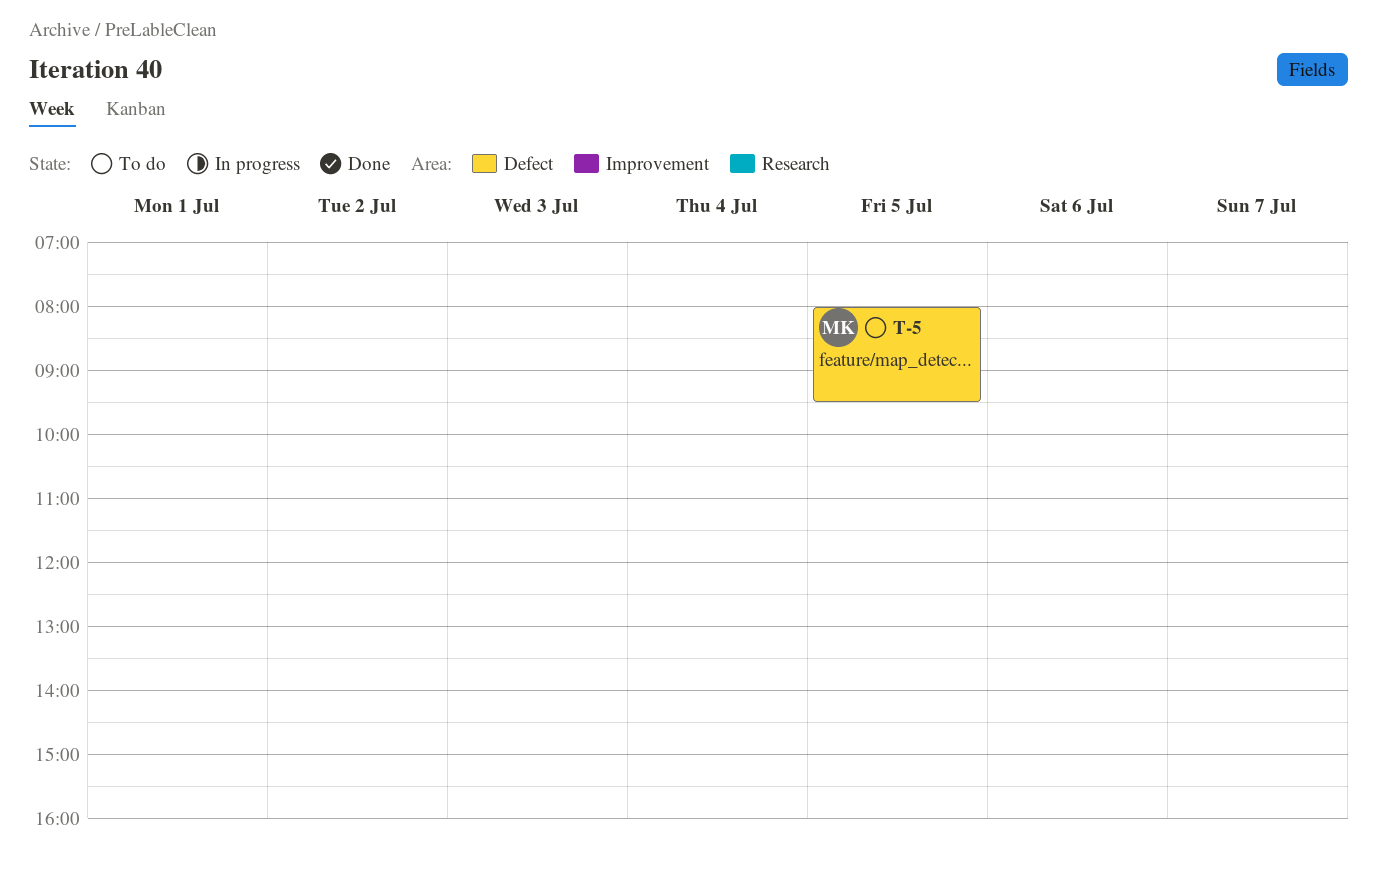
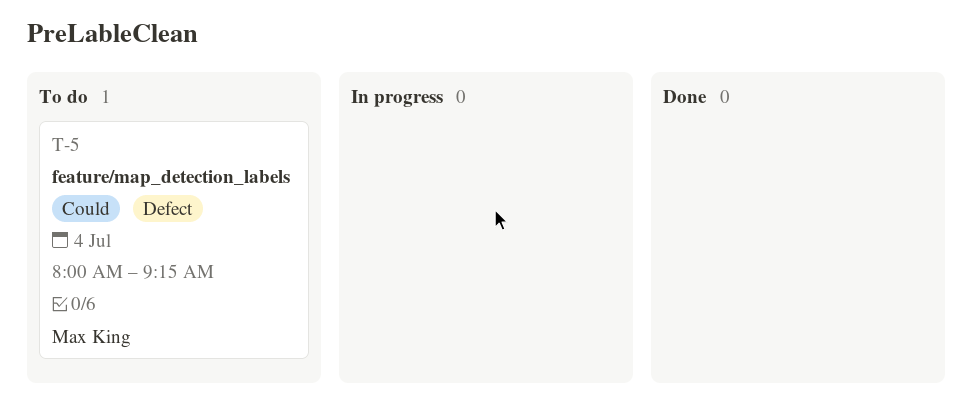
T-5, day: Jul 5 -> Jul 4
T-5, ends: 09:30 -> 09:15

